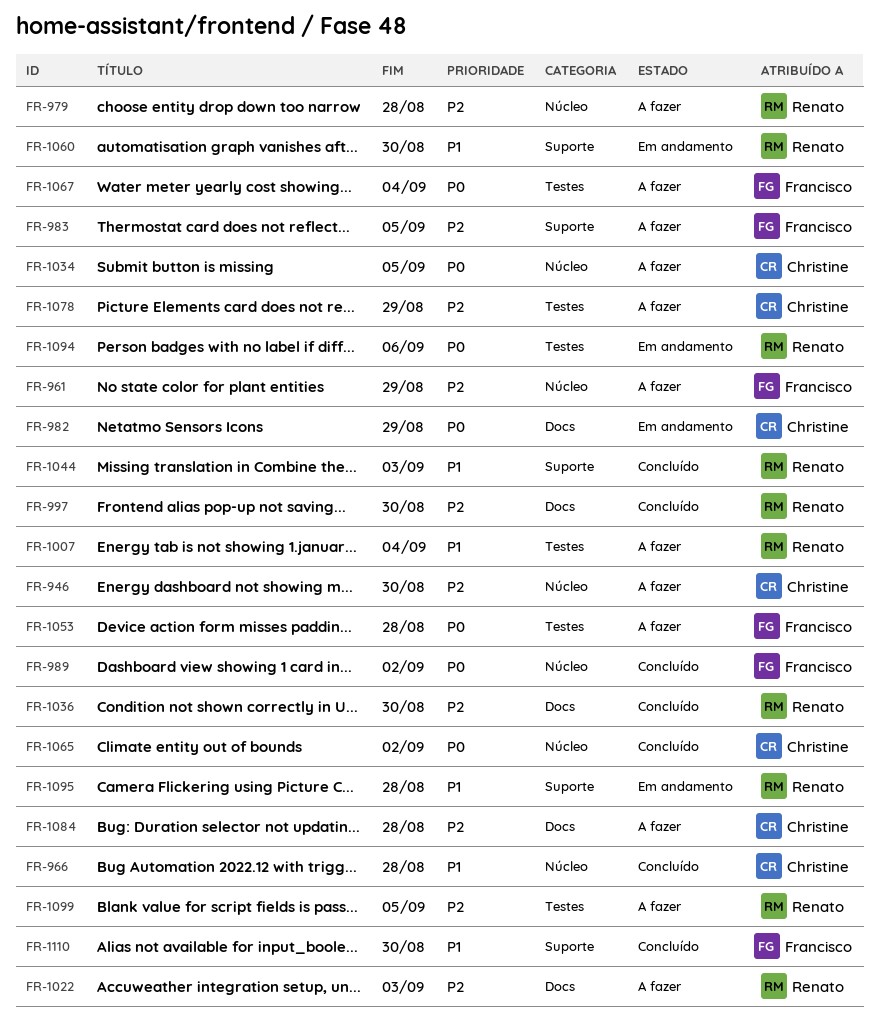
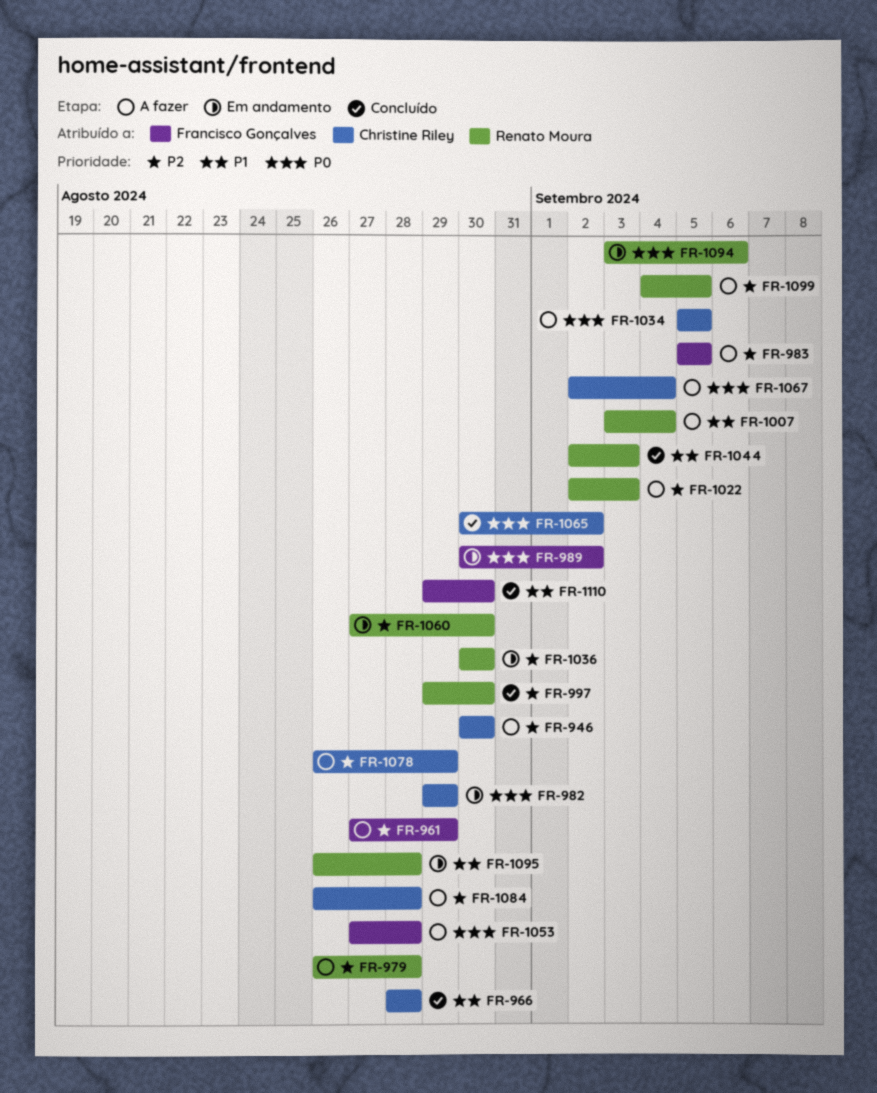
FR-989, status: Concluído -> Em andamento
FR-1036, status: Concluído -> Em andamento
FR-1060, priority: P1 -> P2
FR-1067, owner: Francisco Gonçalves -> Christine Riley

